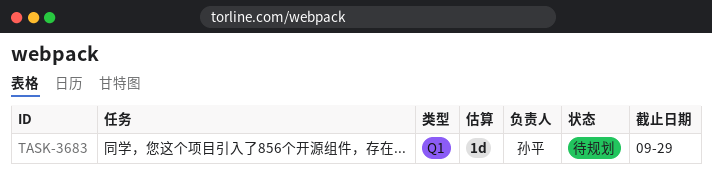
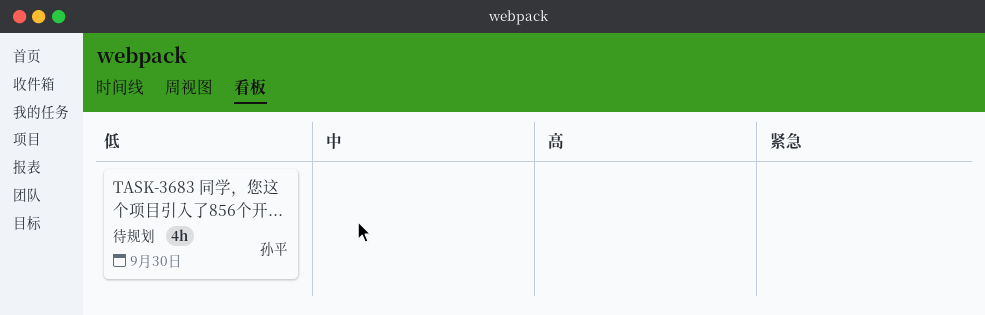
TASK-3683, estimate: 1d -> 4h
TASK-3683, due: Sep 29 -> Sep 30

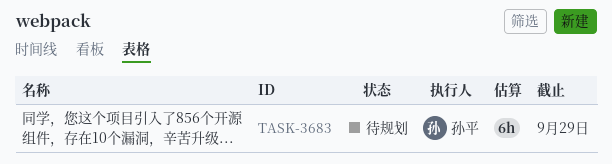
TASK-3683, estimate: 4h -> 6h
TASK-3683, due: Sep 30 -> Sep 29

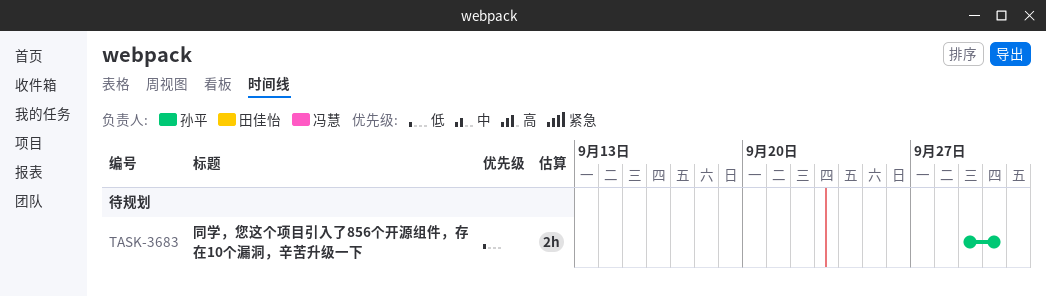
TASK-3683, estimate: 6h -> 2h
TASK-3683, due: Sep 29 -> Sep 30

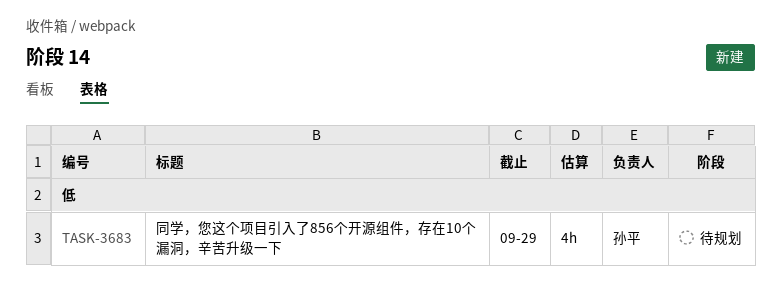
TASK-3683, estimate: 2h -> 4h
TASK-3683, due: Sep 30 -> Sep 29

